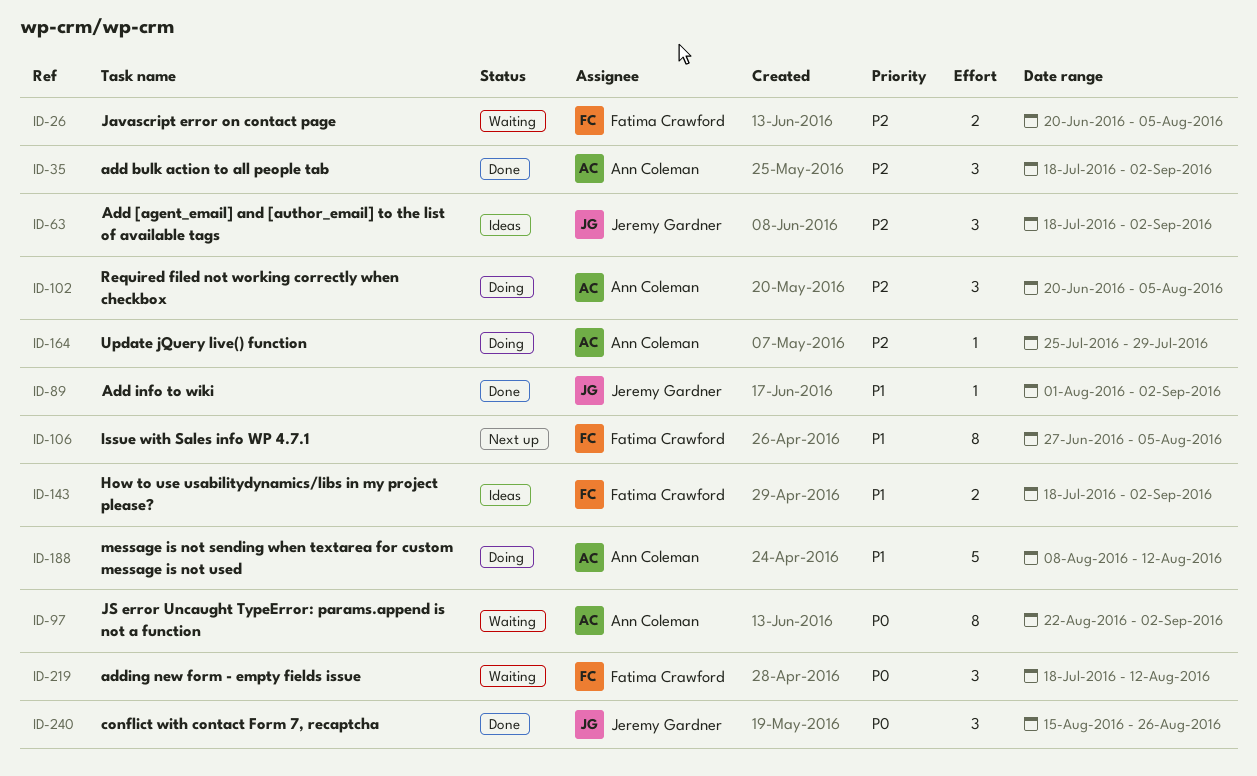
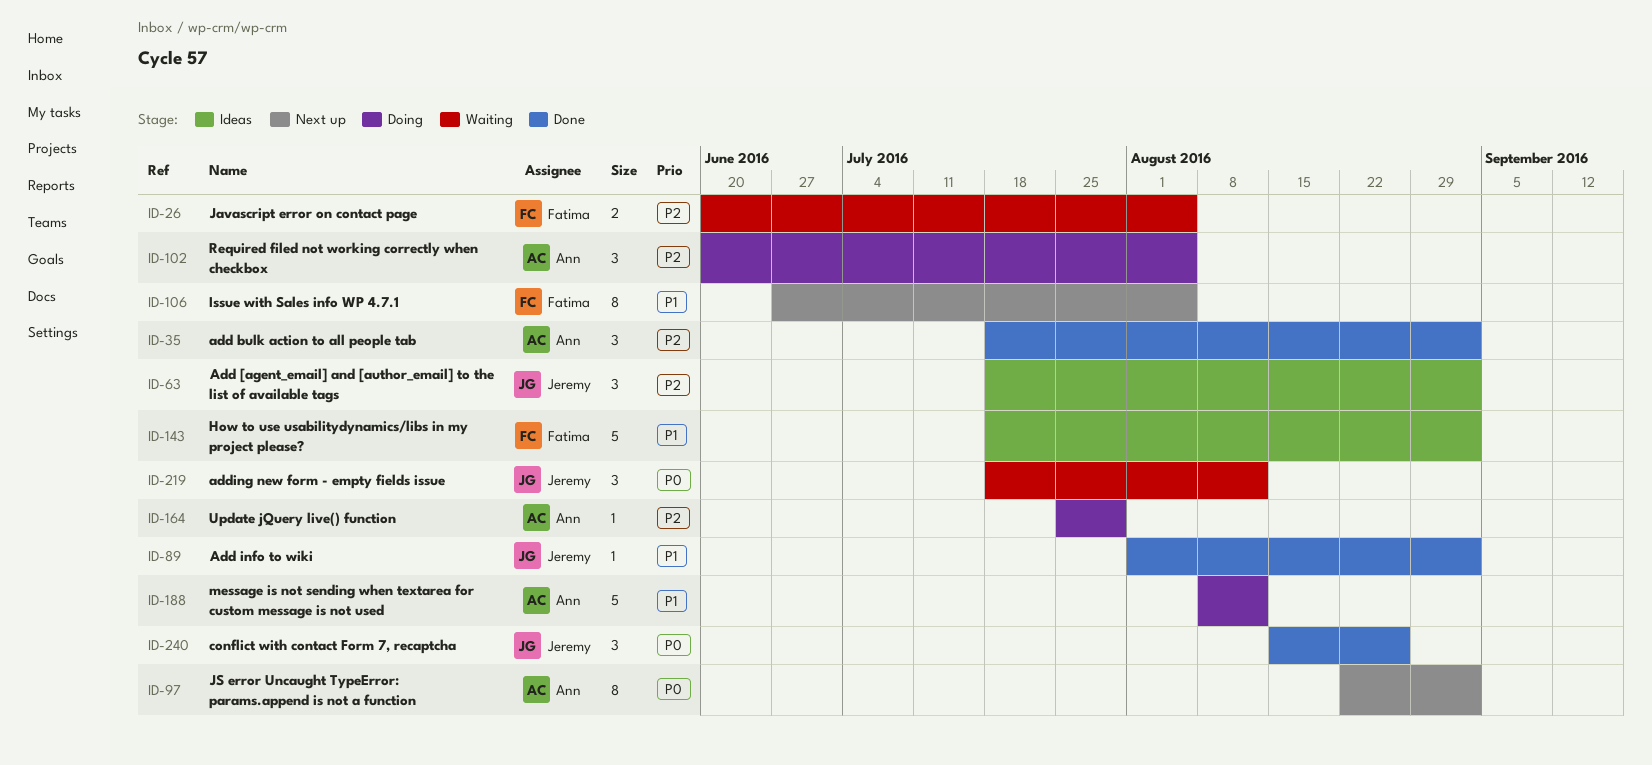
ID-97, status: Waiting -> Next up
ID-143, estimate: 2 -> 5
ID-219, owner: Fatima Crawford -> Jeremy Gardner

